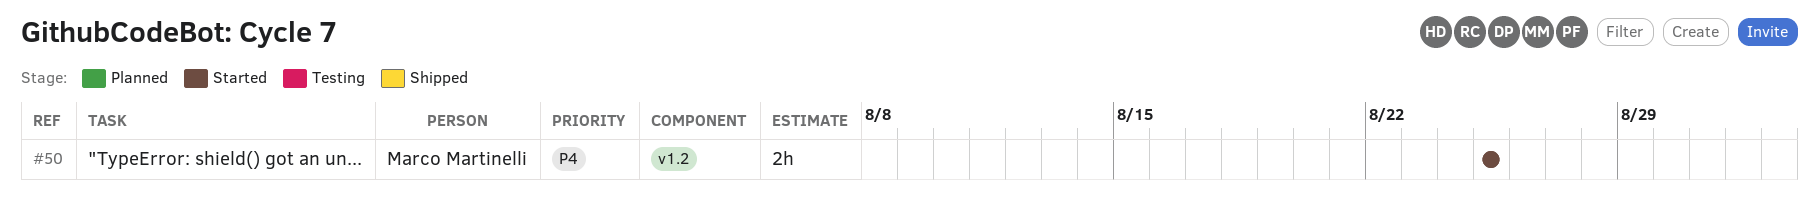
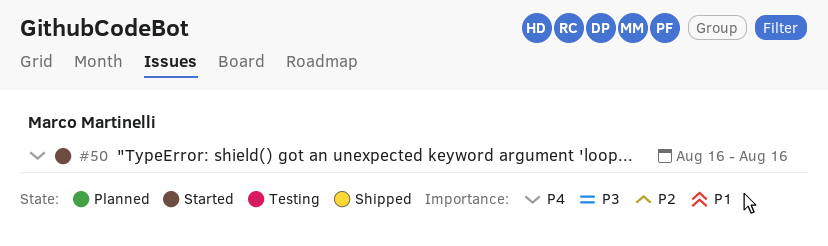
#50, start: Aug 25 -> Aug 16
#50, due: Aug 25 -> Aug 16

